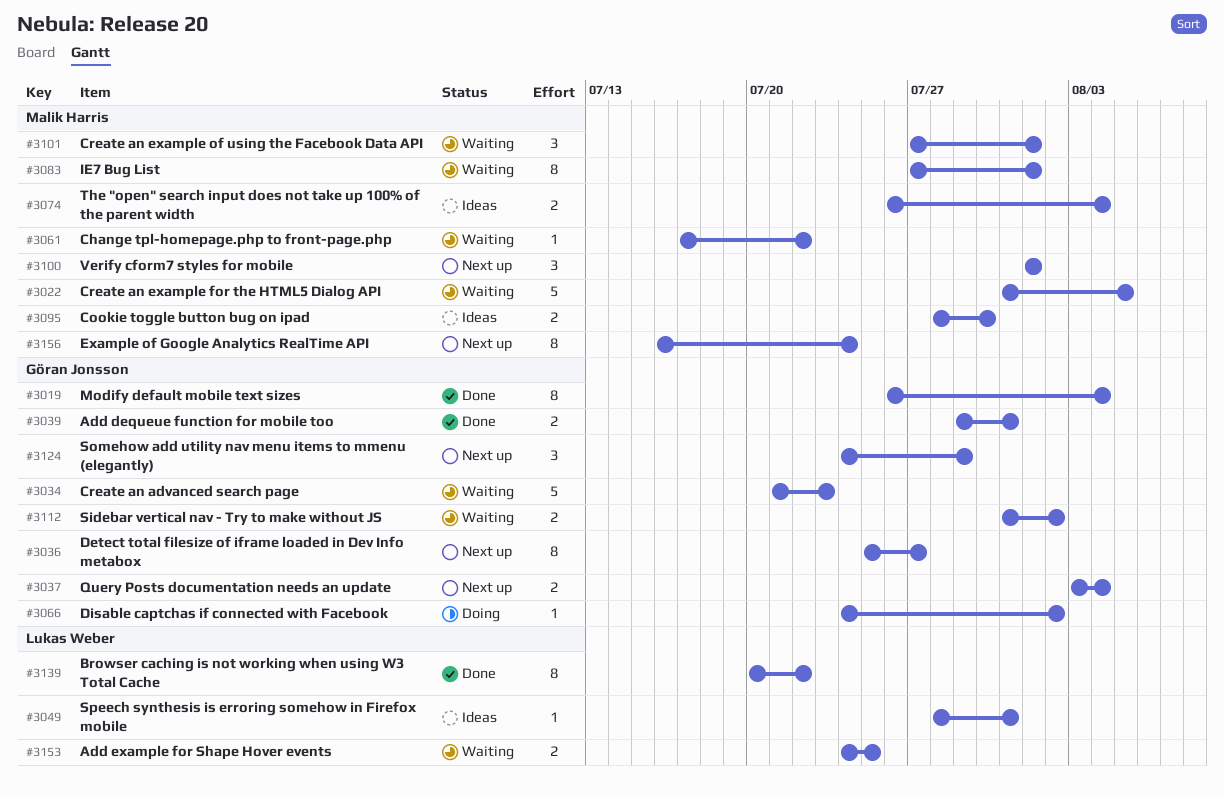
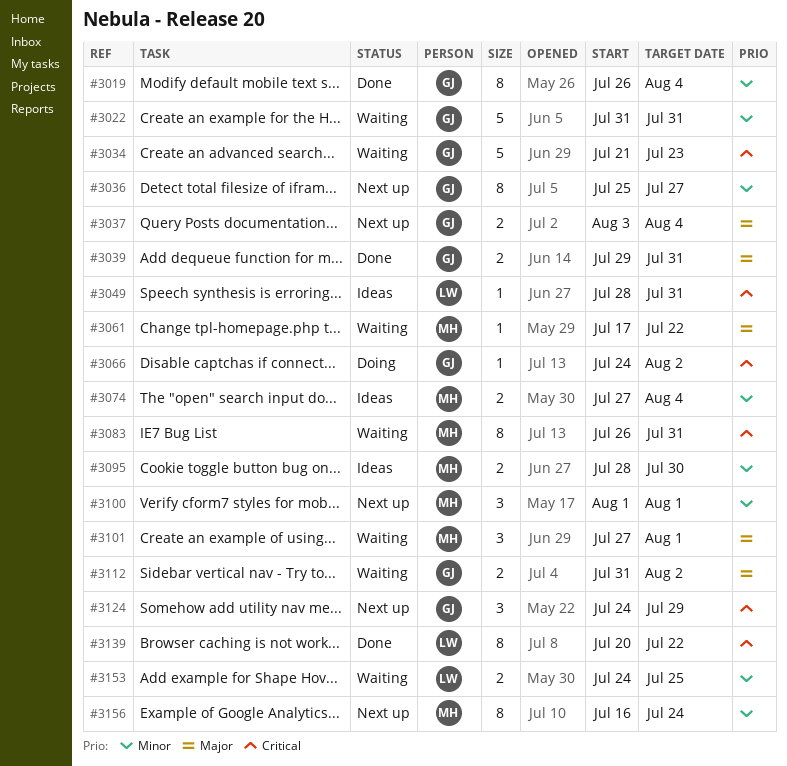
#3022, owner: Malik Harris -> Göran Jonsson
#3022, due: Aug 5 -> Jul 31
#3074, start: Jul 26 -> Jul 27
#3083, start: Jul 27 -> Jul 26
#3083, due: Aug 1 -> Jul 31

